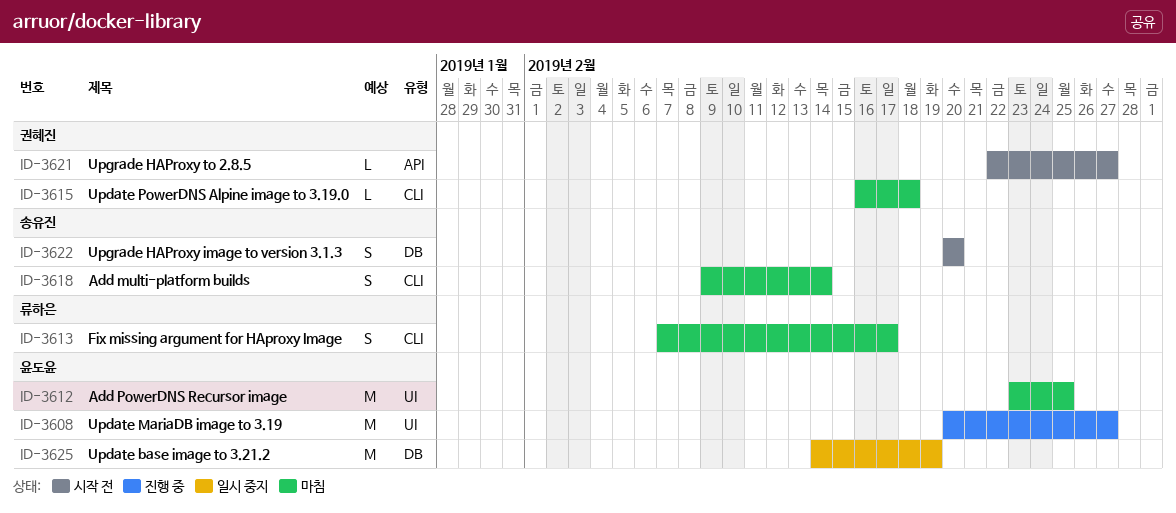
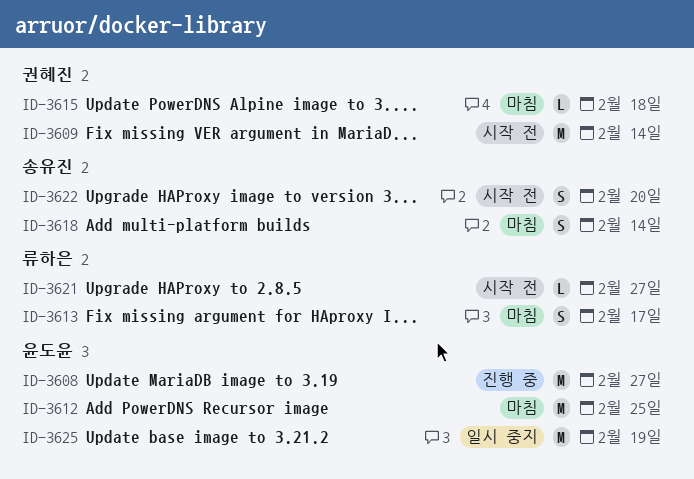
ID-3609: none -> present
ID-3621, owner: 권혜진 -> 류하은

